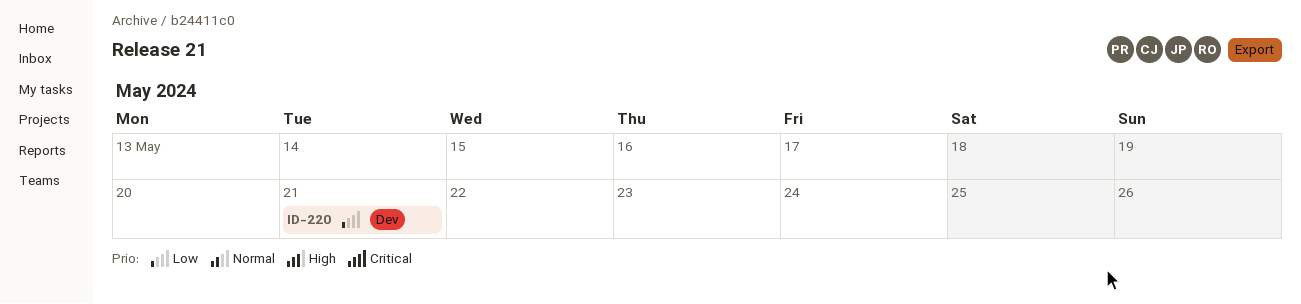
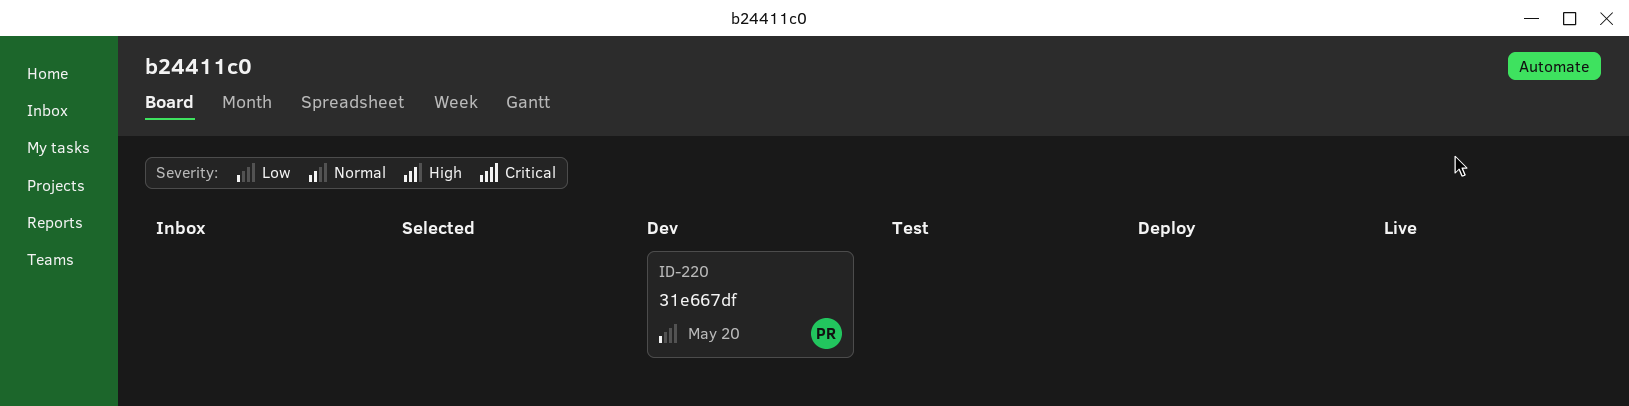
ID-220, due: May 21 -> May 20

